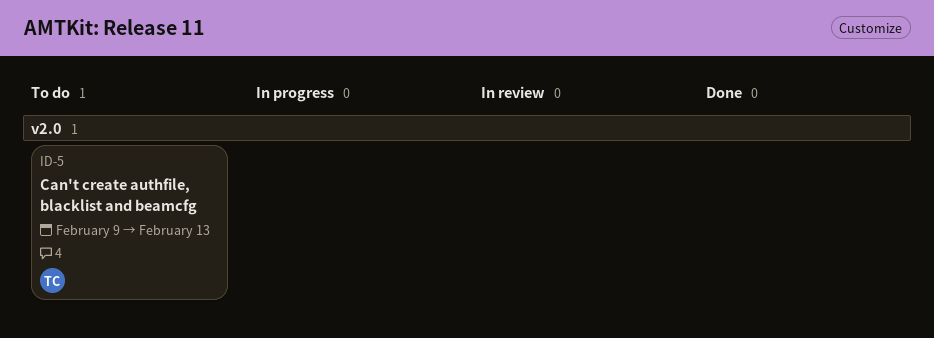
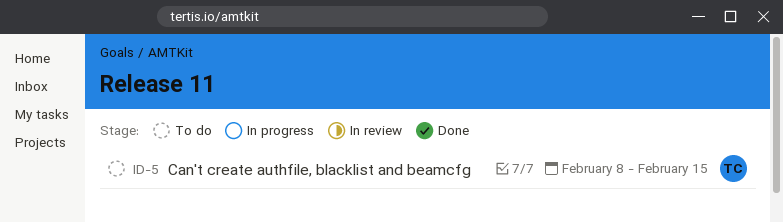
ID-5, start: Feb 9 -> Feb 8
ID-5, due: Feb 13 -> Feb 15

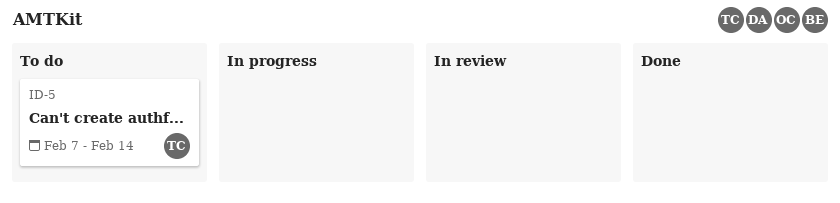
ID-5, start: Feb 8 -> Feb 7
ID-5, due: Feb 15 -> Feb 14

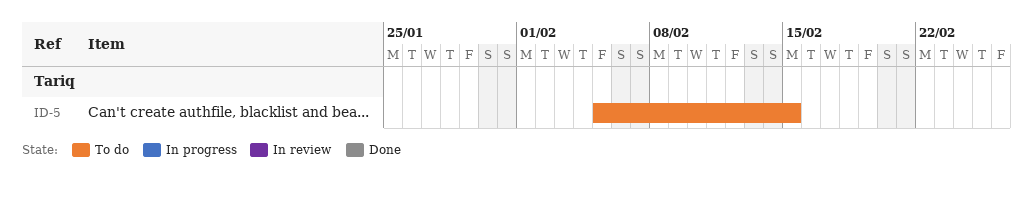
ID-5, start: Feb 7 -> Feb 5
ID-5, due: Feb 14 -> Feb 15

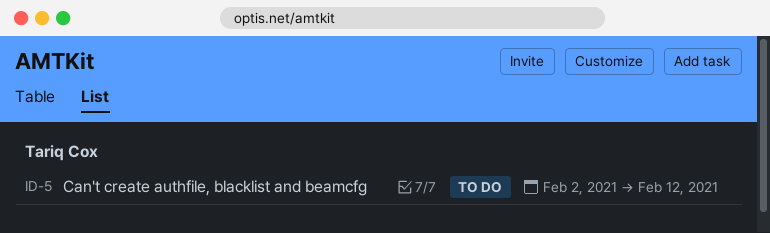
ID-5, start: Feb 5 -> Feb 2
ID-5, due: Feb 15 -> Feb 12

